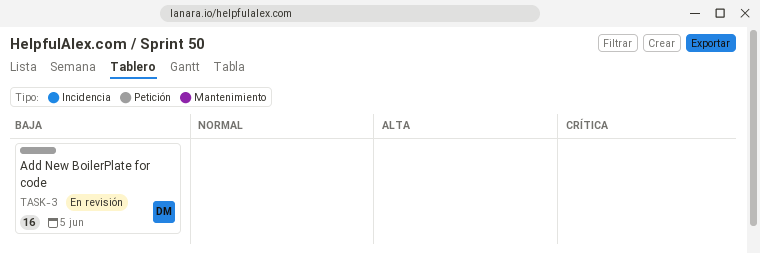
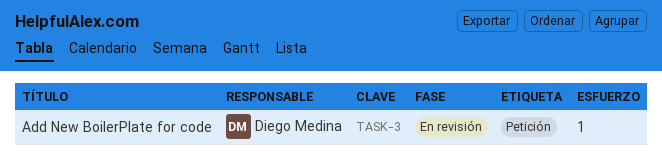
TASK-3, estimate: 16 -> 1

